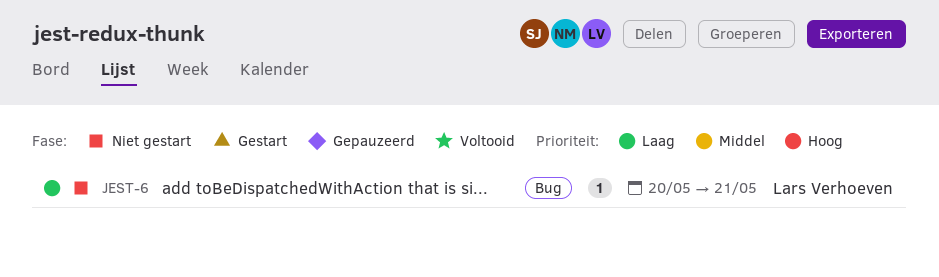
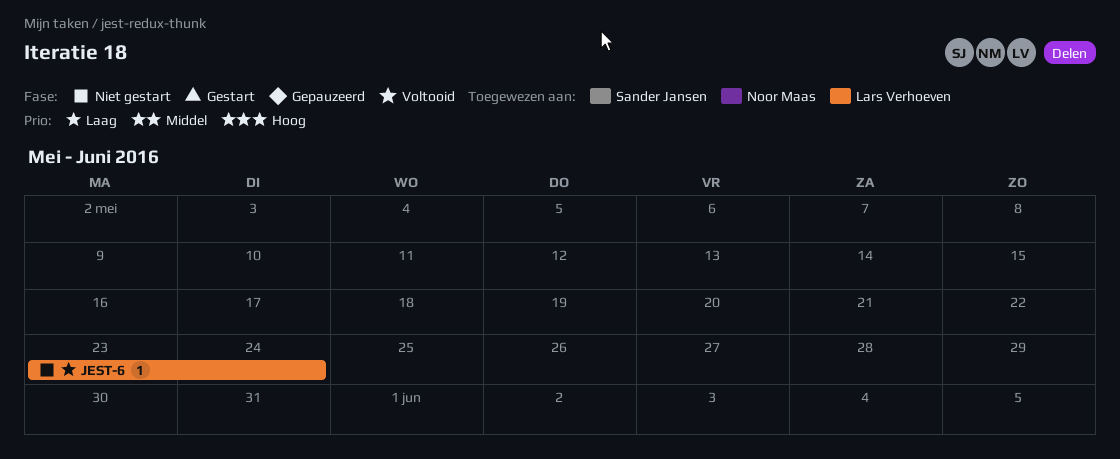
JEST-6, start: May 20 -> May 23
JEST-6, due: May 21 -> May 24

